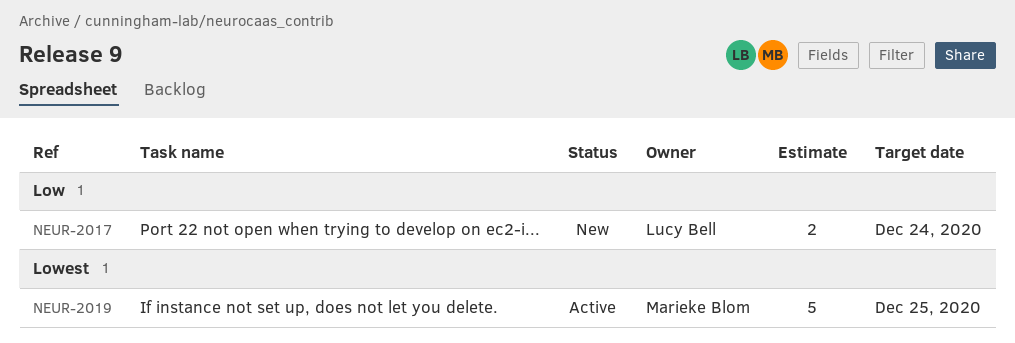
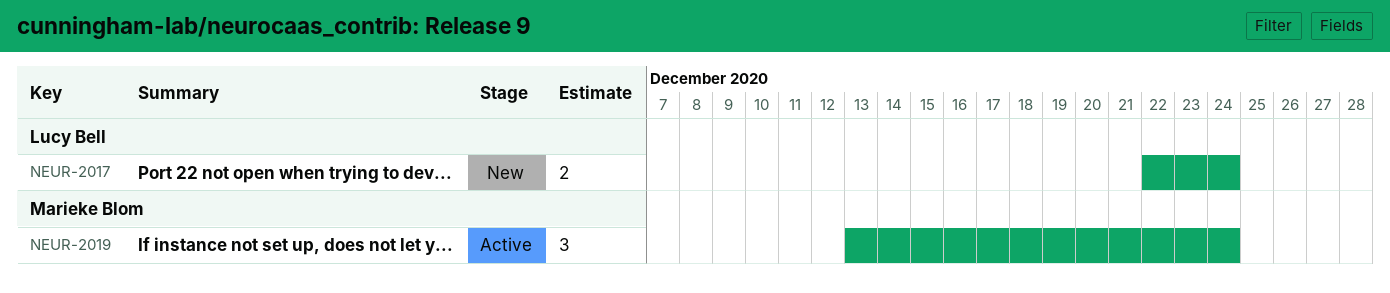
NEUR-2019, estimate: 5 -> 3
NEUR-2019, due: Dec 25 -> Dec 24

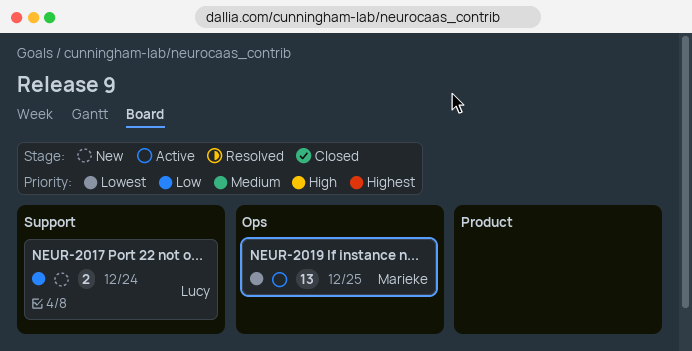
NEUR-2019, estimate: 3 -> 13
NEUR-2019, due: Dec 24 -> Dec 25

